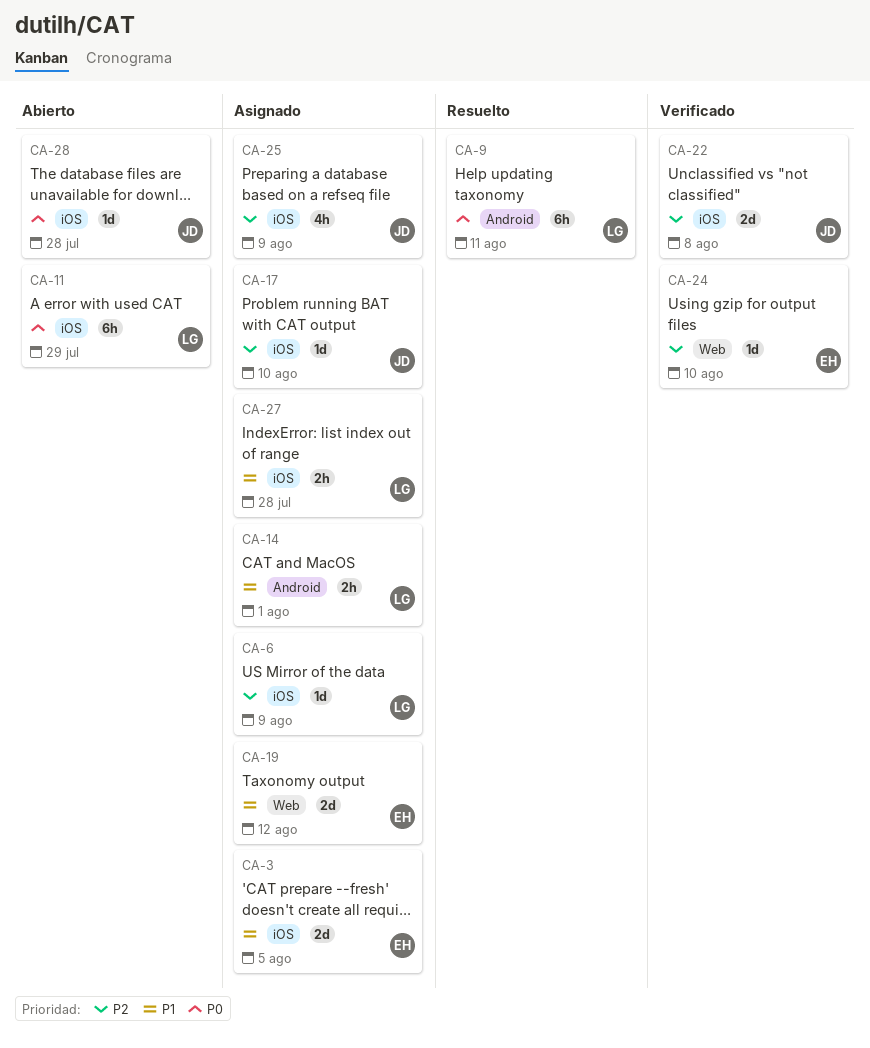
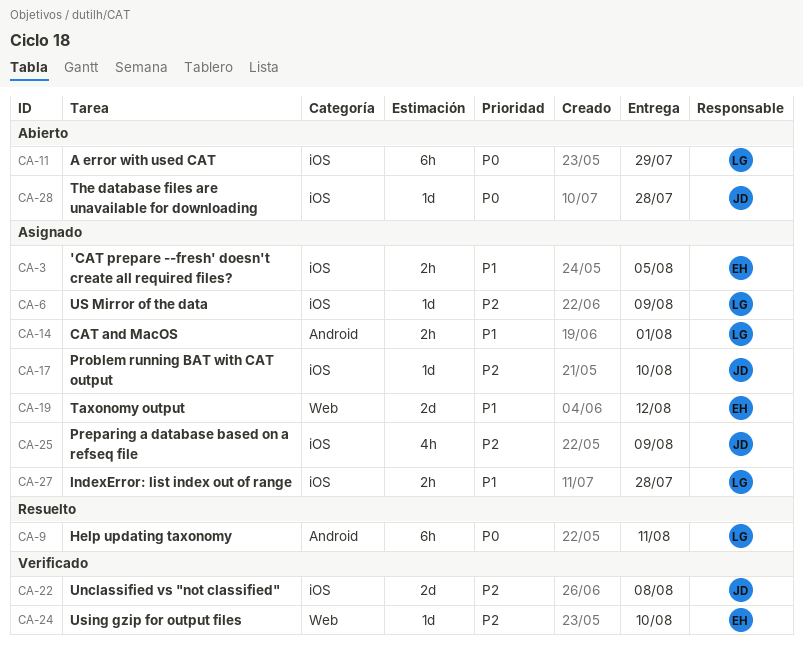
CA-3, estimate: 2d -> 2h

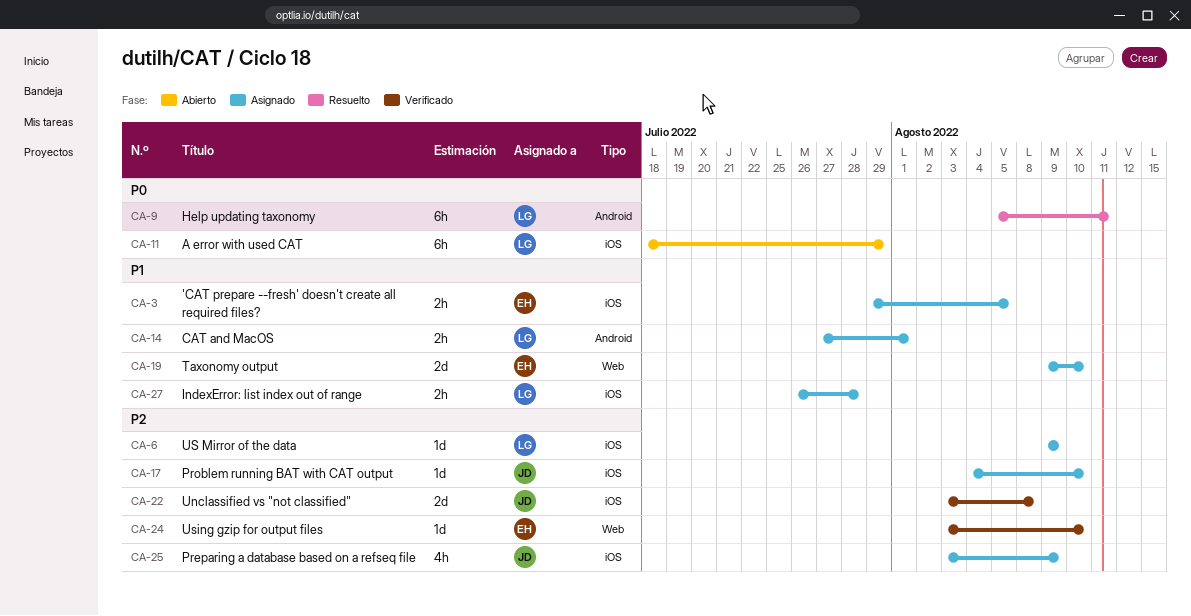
CA-19, due: Aug 12 -> Aug 10
CA-28: present -> none

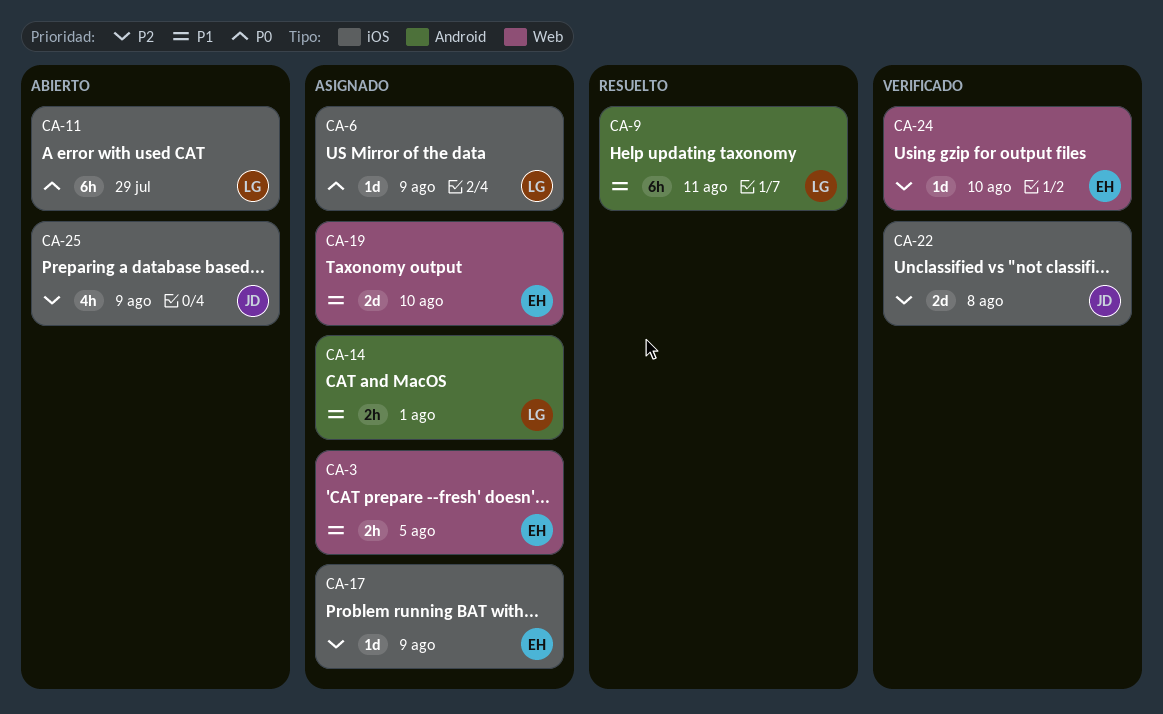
CA-3, label: iOS -> Web
CA-6, priority: P2 -> P0
CA-9, priority: P0 -> P1
CA-17, owner: JD -> EH
CA-17, due: Aug 10 -> Aug 9
CA-25, status: Asignado -> Abierto
CA-27: present -> none

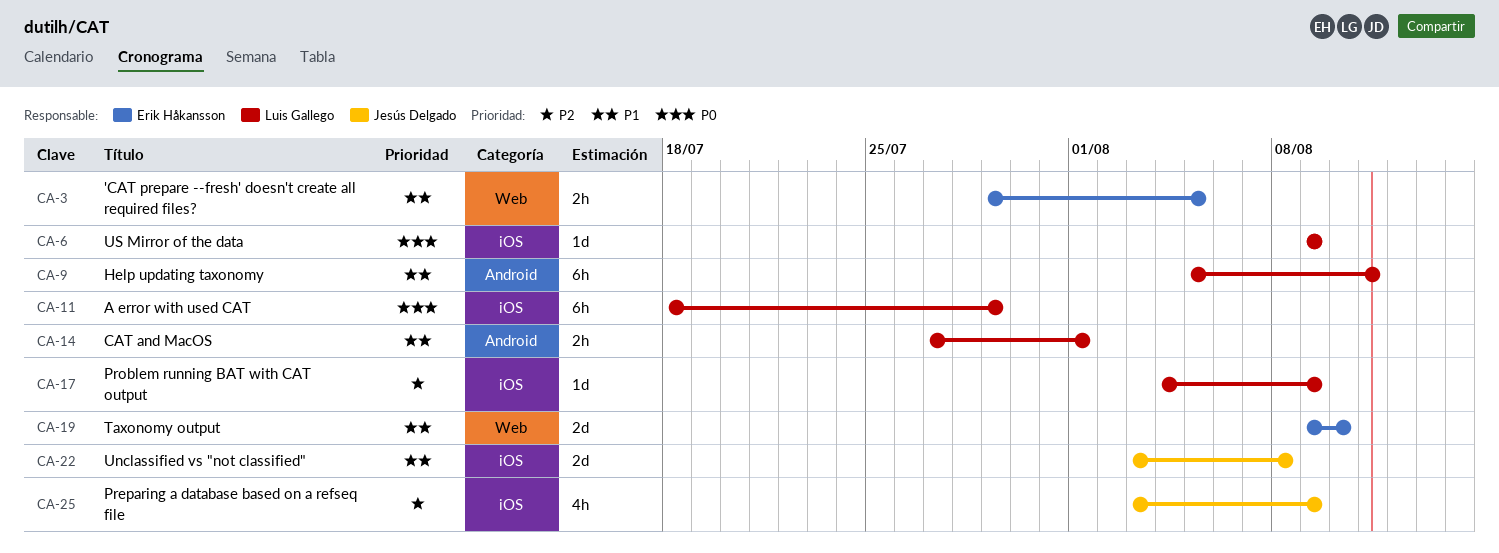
CA-17, owner: Erik Håkansson -> Luis Gallego
CA-22, priority: P2 -> P1
CA-24: present -> none

